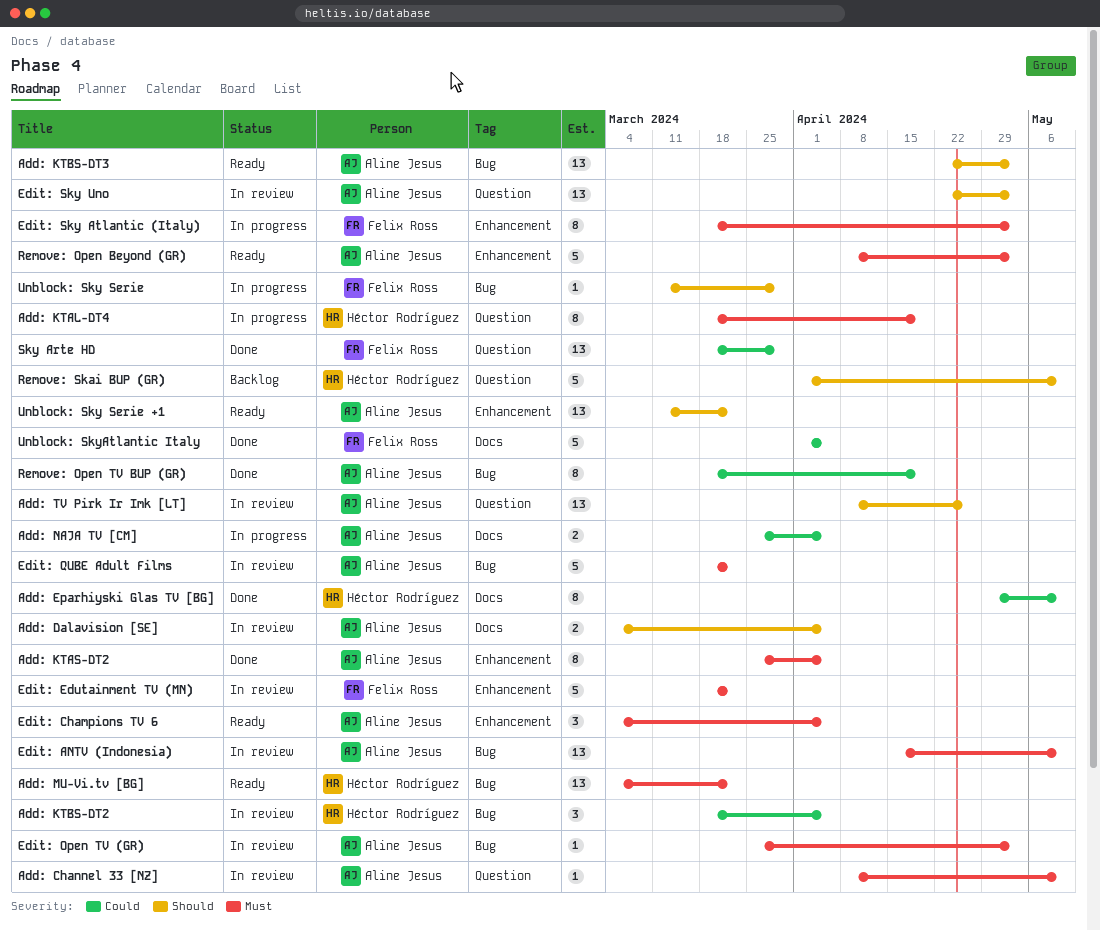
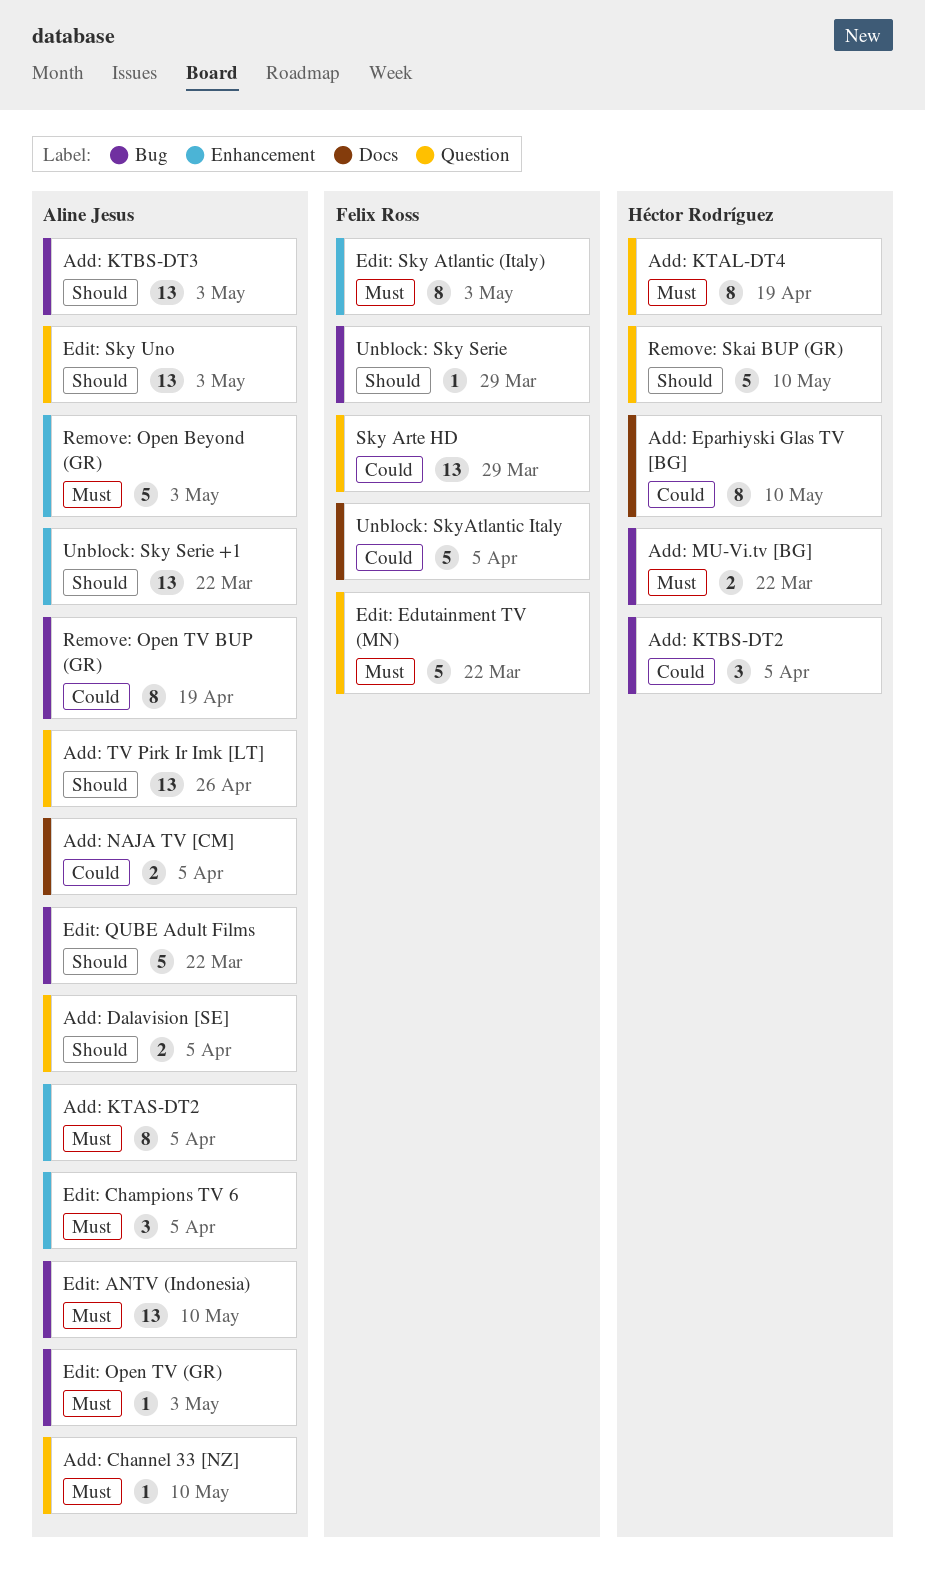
Add: Dalavision [SE], label: Docs -> Question
Add: MU-Vi.tv [BG], estimate: 13 -> 2
Edit: Edutainment TV (MN), label: Enhancement -> Question
Edit: QUBE Adult Films, priority: Must -> Should

